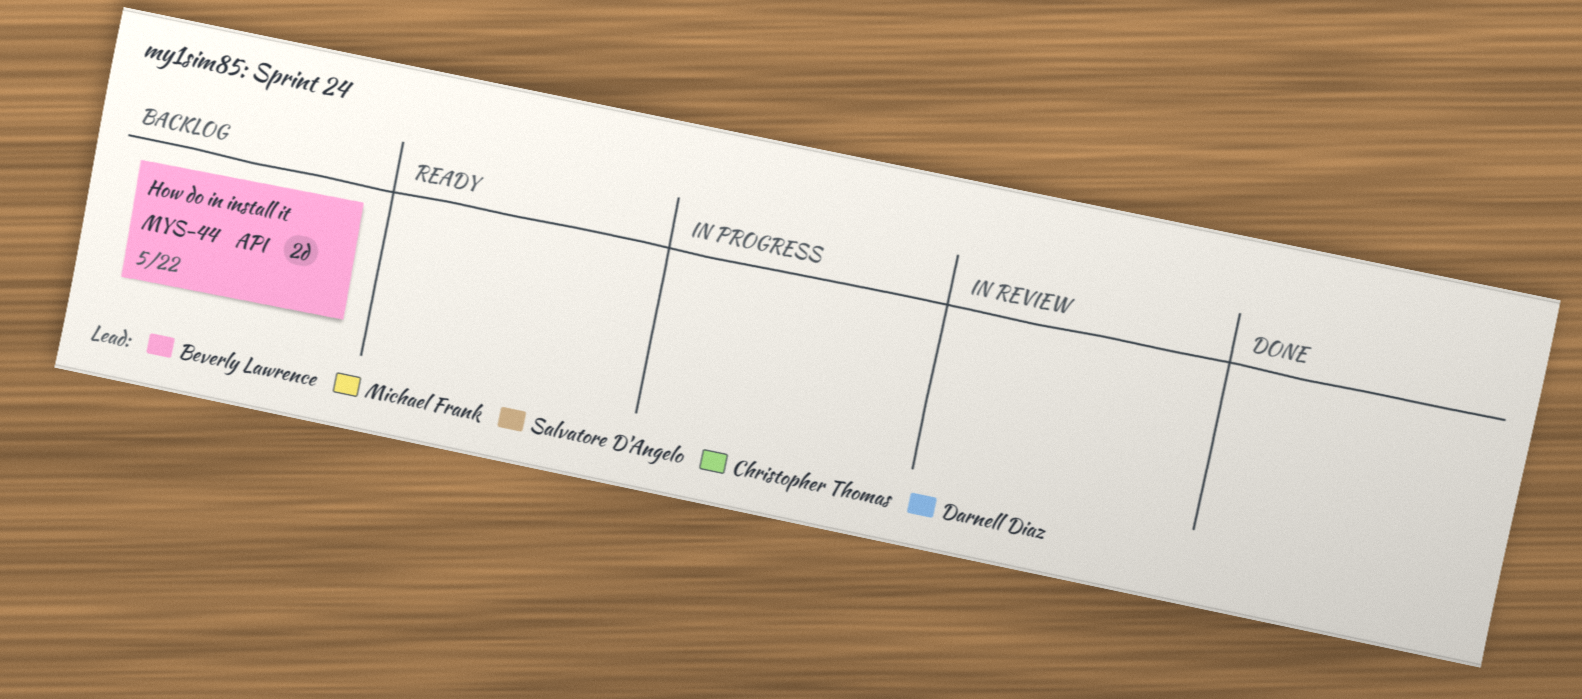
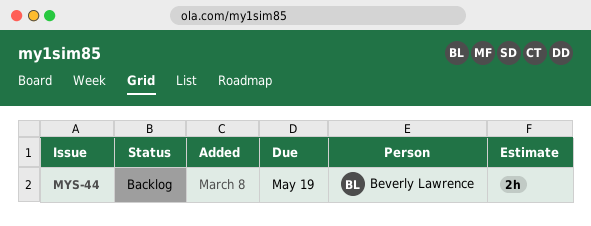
MYS-44, estimate: 2d -> 2h
MYS-44, due: May 22 -> May 19

